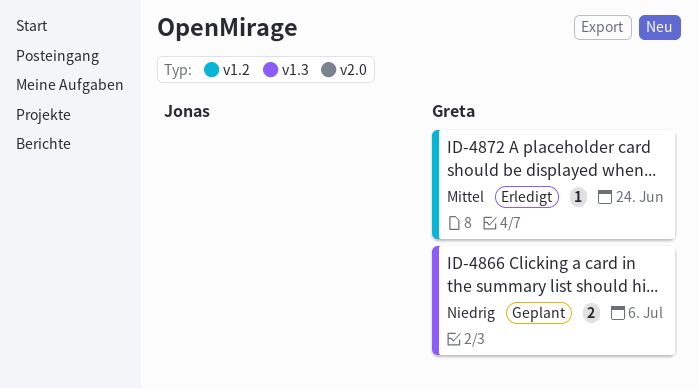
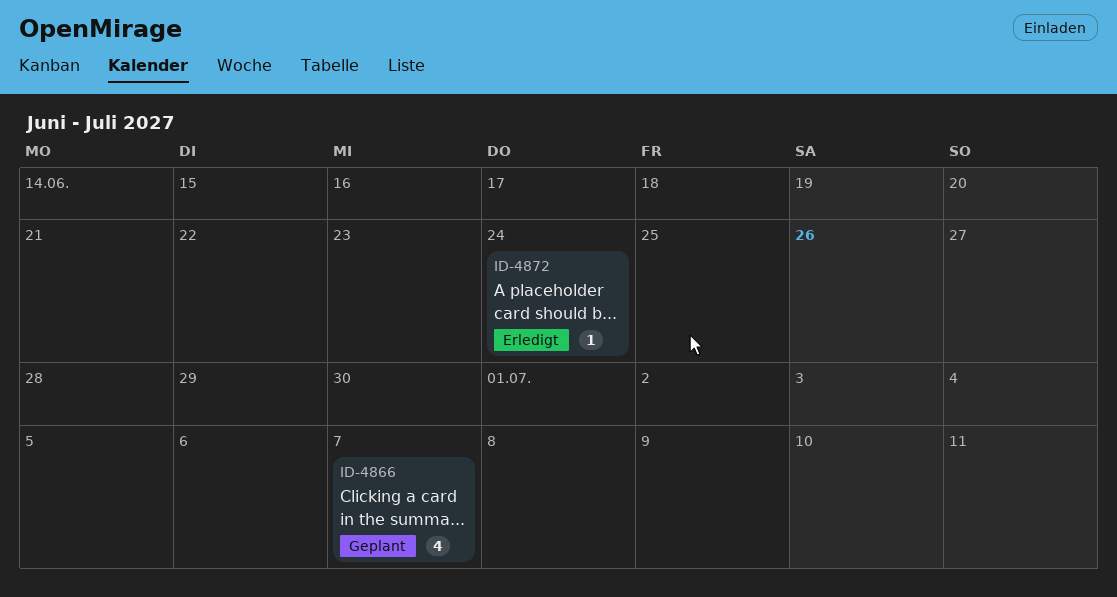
ID-4866, estimate: 2 -> 4
ID-4866, due: Jul 6 -> Jul 7

